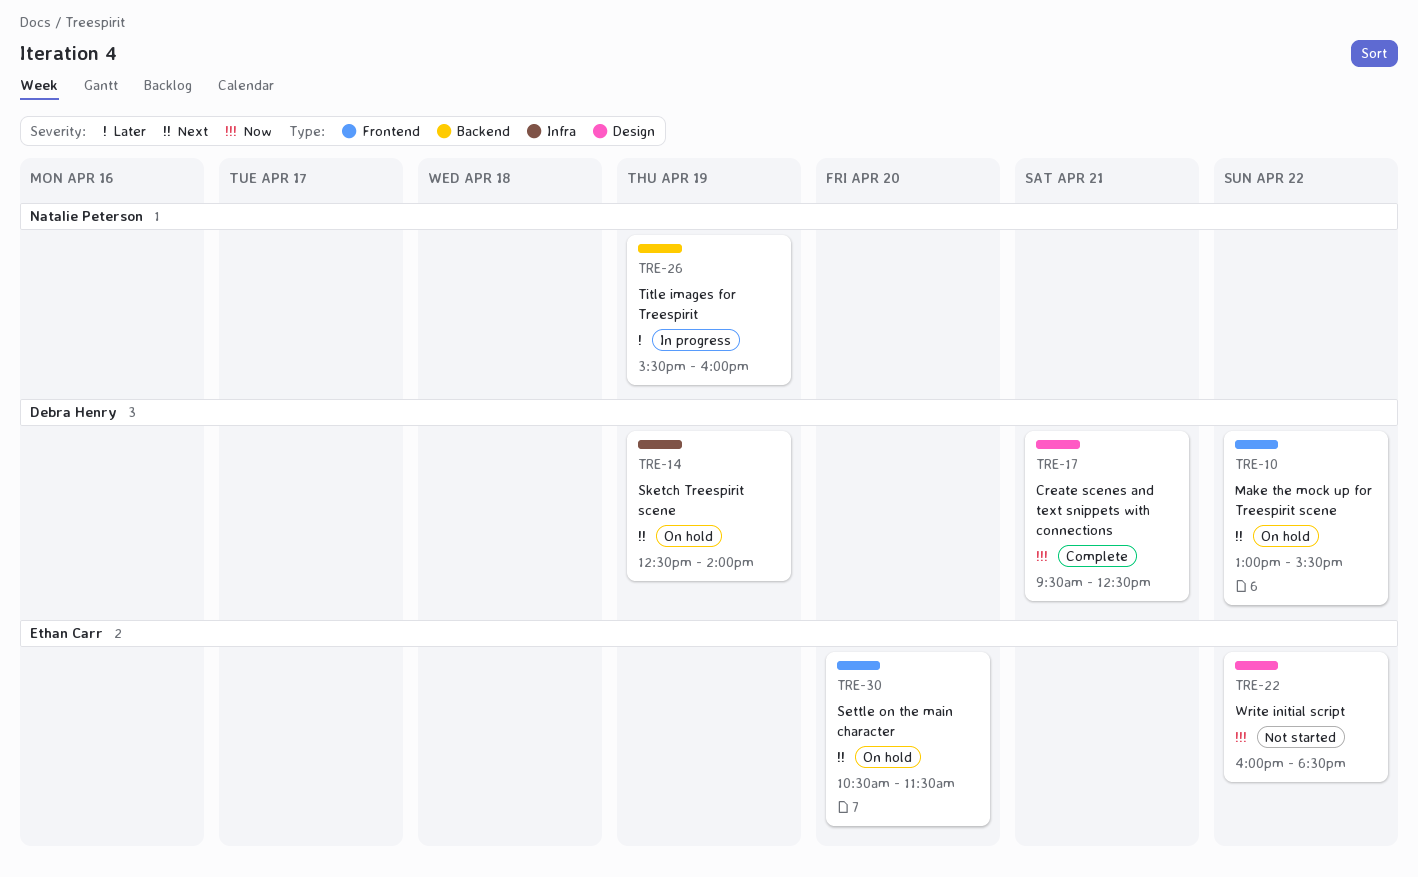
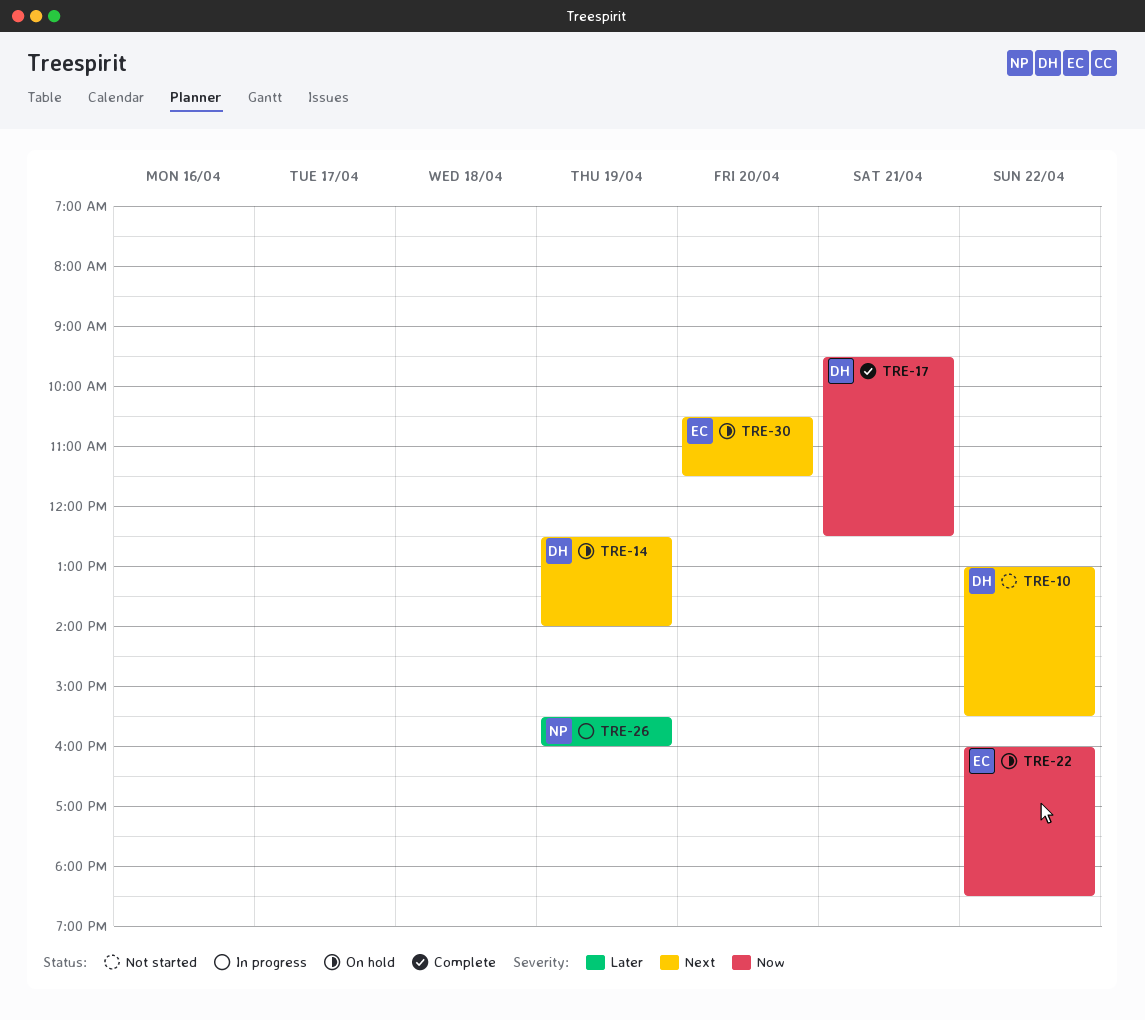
TRE-10, status: On hold -> Not started
TRE-22, status: Not started -> On hold

